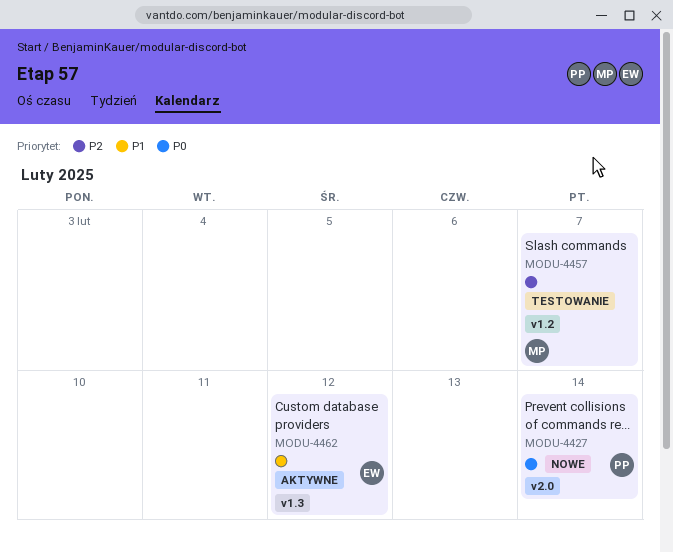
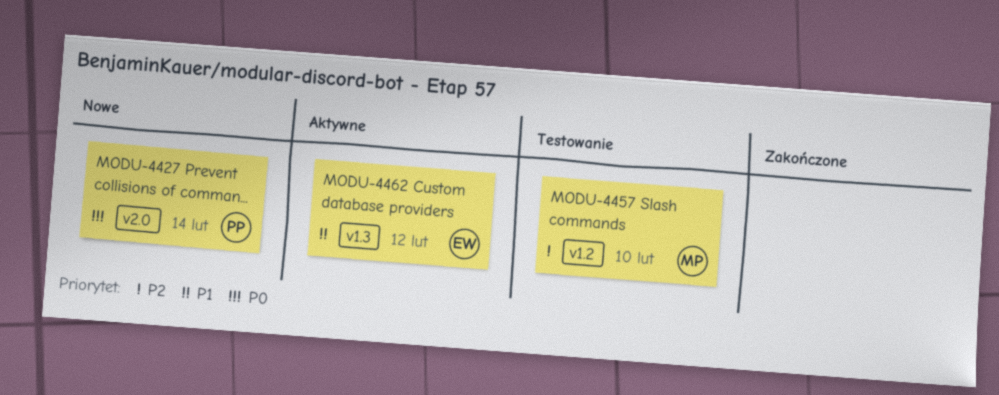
MODU-4457, due: Feb 7 -> Feb 10

